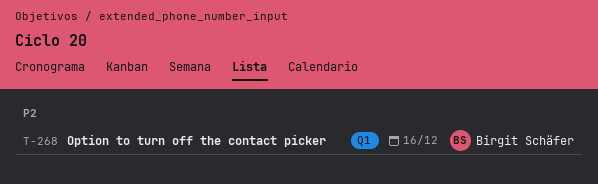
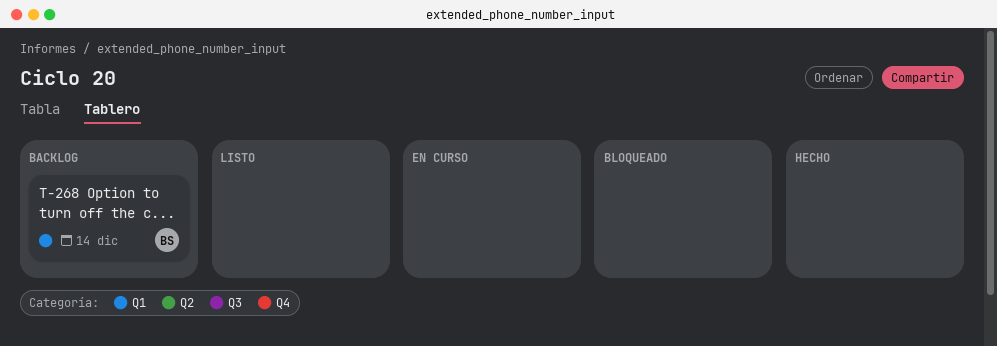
T-268, due: Dec 16 -> Dec 14

